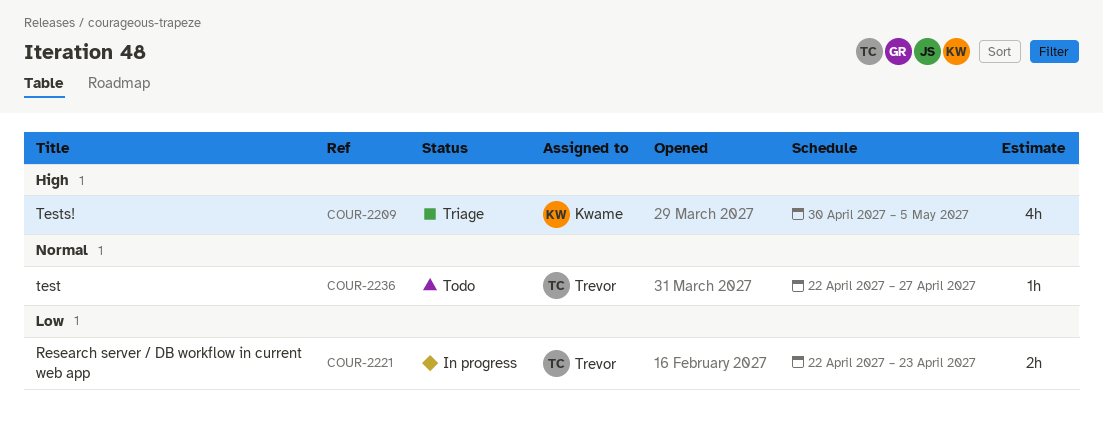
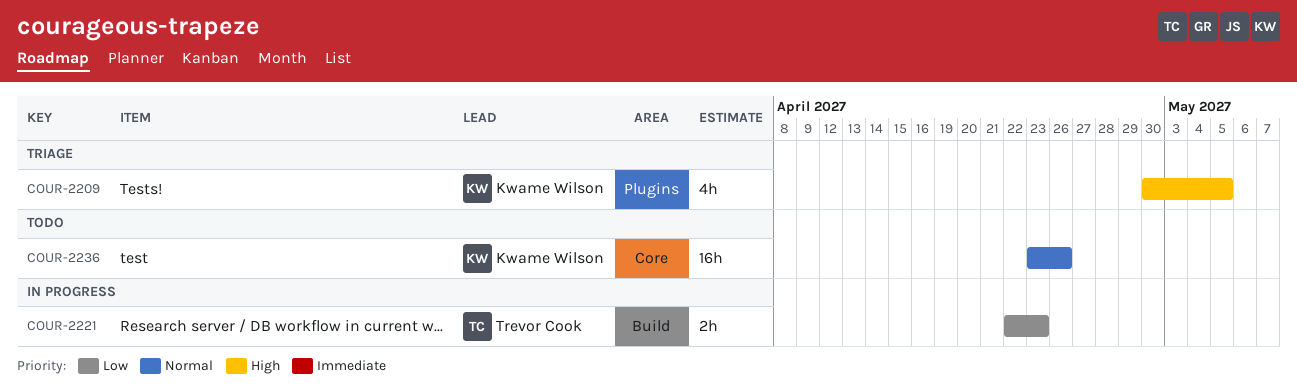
COUR-2236, owner: Trevor Cook -> Kwame Wilson
COUR-2236, estimate: 1h -> 16h
COUR-2236, start: Apr 22 -> Apr 23
COUR-2236, due: Apr 27 -> Apr 26

